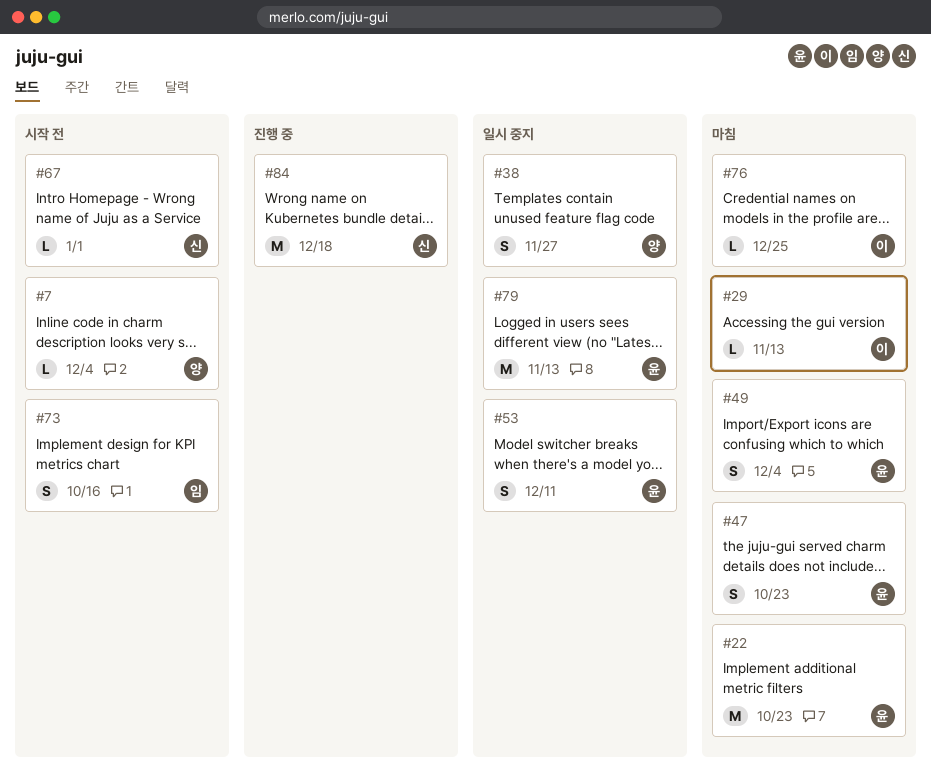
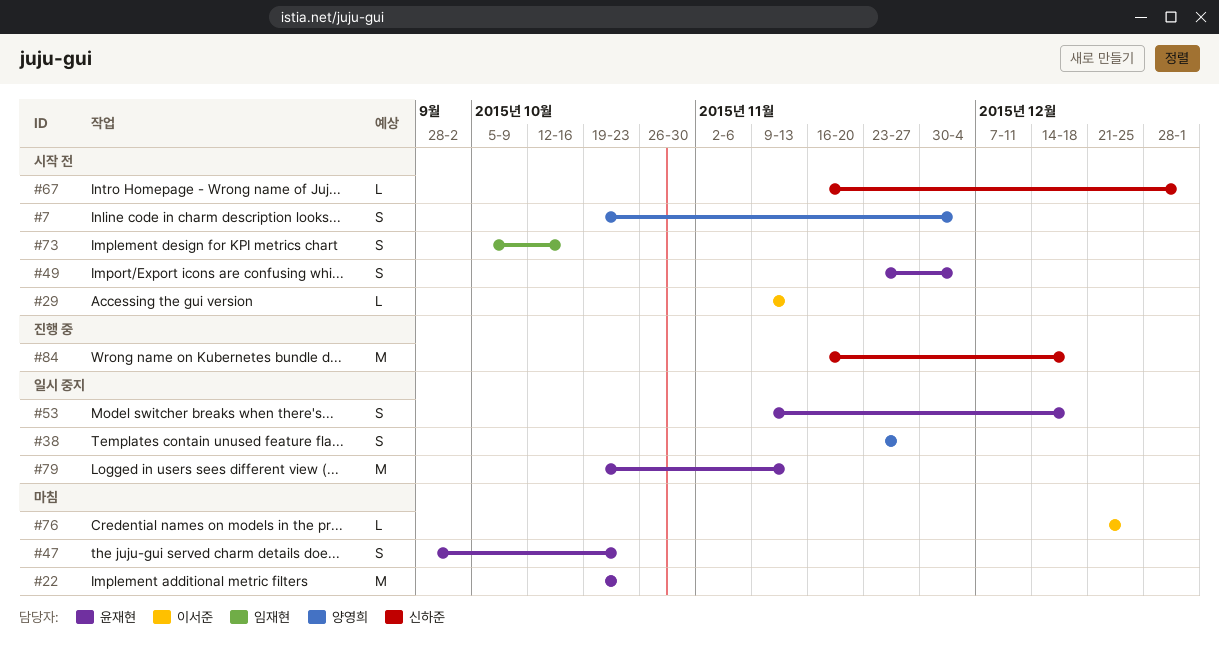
#7, estimate: L -> S
#29, status: 마침 -> 시작 전
#49, status: 마침 -> 시작 전
#53, due: Dec 11 -> Dec 18

